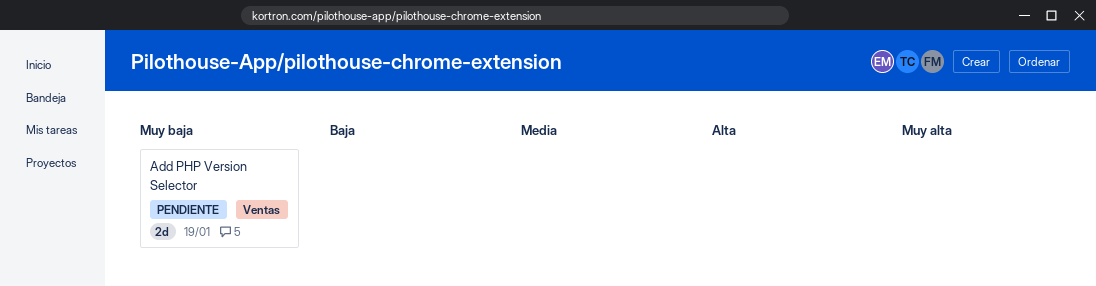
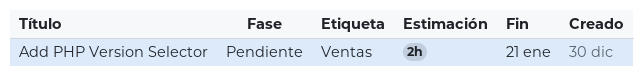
Add PHP Version Selector, estimate: 2d -> 2h
Add PHP Version Selector, due: Jan 19 -> Jan 21

